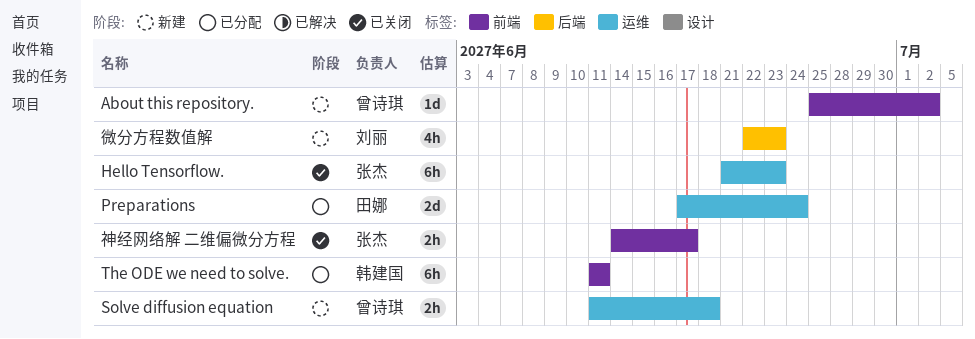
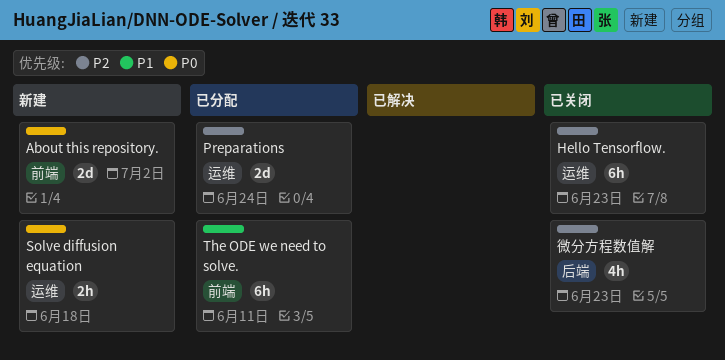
About this repository., estimate: 1d -> 2d
微分方程数值解, status: 新建 -> 已关闭
神经网络解 二维偏微分方程: present -> none

